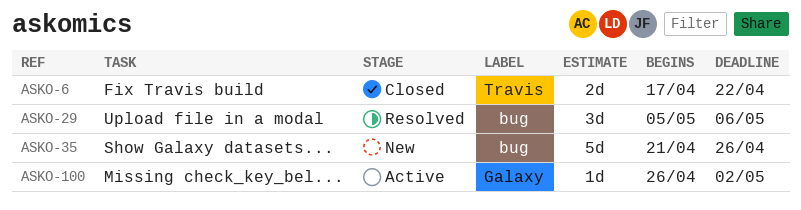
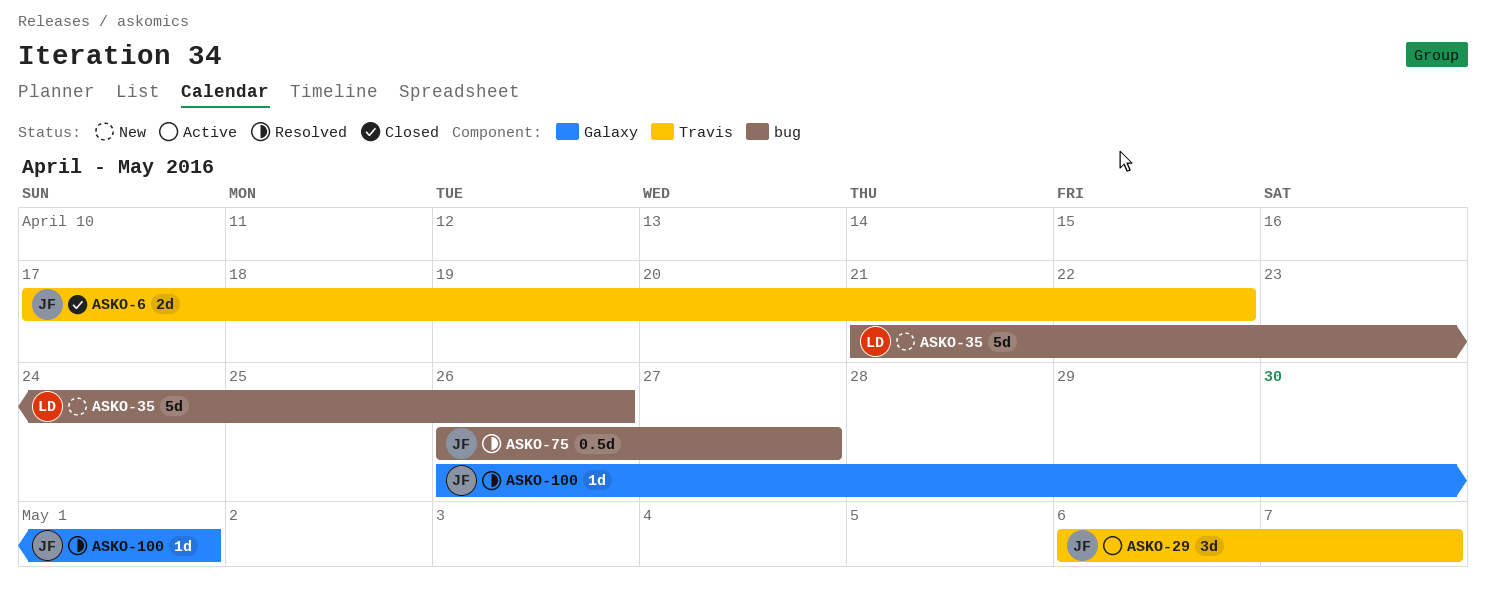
ASKO-29, status: Resolved -> Active
ASKO-29, label: bug -> Travis
ASKO-29, start: May 5 -> May 6
ASKO-29, due: May 6 -> May 7
ASKO-75: none -> present
ASKO-100, status: Active -> Resolved
ASKO-100, due: May 2 -> May 1

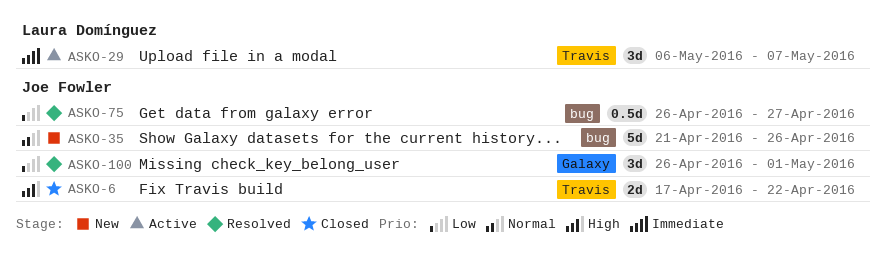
ASKO-29, owner: Joe Fowler -> Laura Domínguez
ASKO-35, owner: Laura Domínguez -> Joe Fowler
ASKO-100, estimate: 1d -> 3d

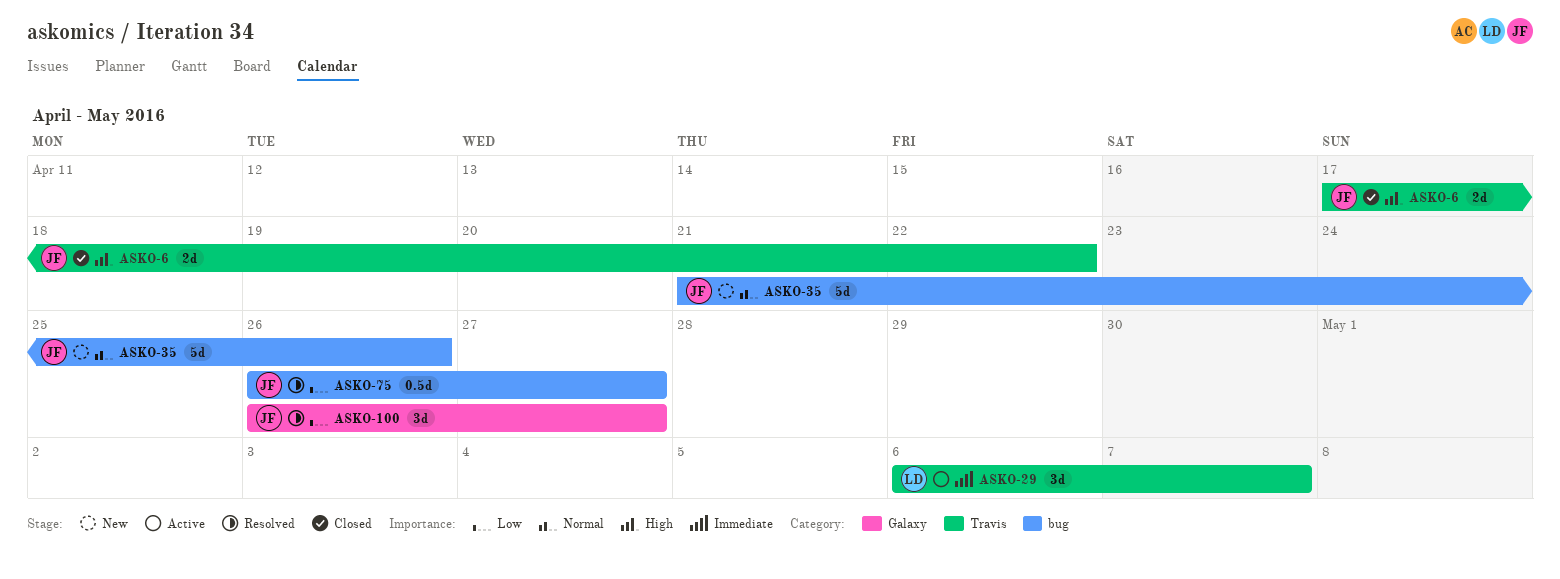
ASKO-100, due: May 1 -> Apr 27

